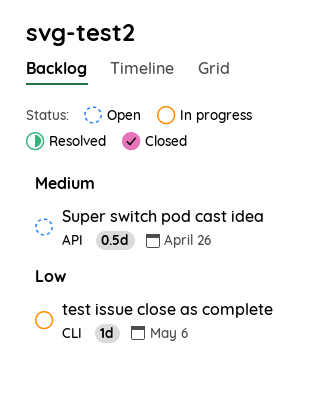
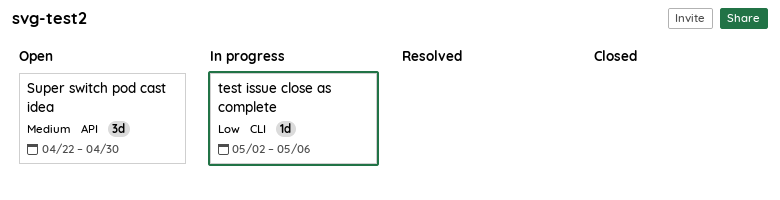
Super switch pod cast idea, estimate: 0.5d -> 3d
Super switch pod cast idea, due: Apr 26 -> Apr 30

